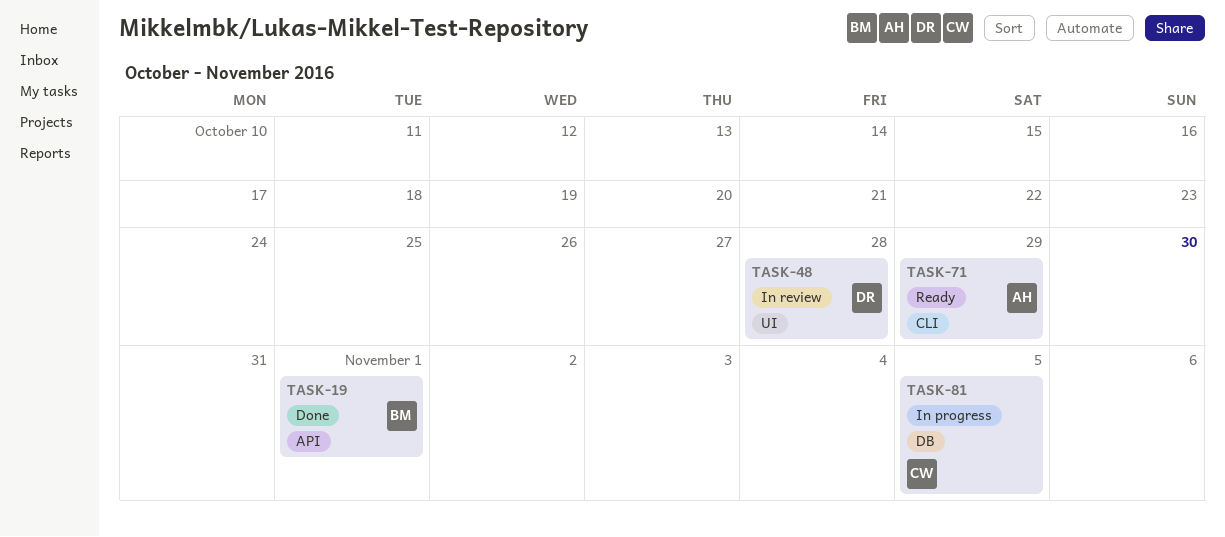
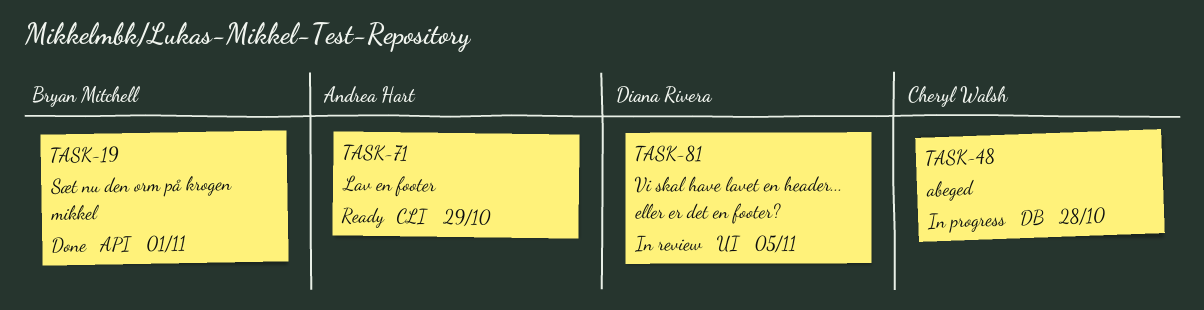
TASK-48, status: In review -> In progress
TASK-48, owner: Diana Rivera -> Cheryl Walsh
TASK-48, label: UI -> DB
TASK-81, status: In progress -> In review
TASK-81, owner: Cheryl Walsh -> Diana Rivera
TASK-81, label: DB -> UI

